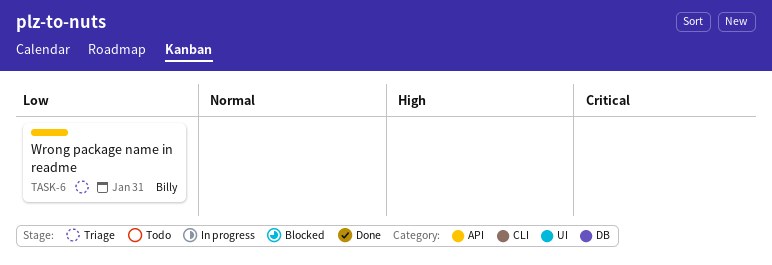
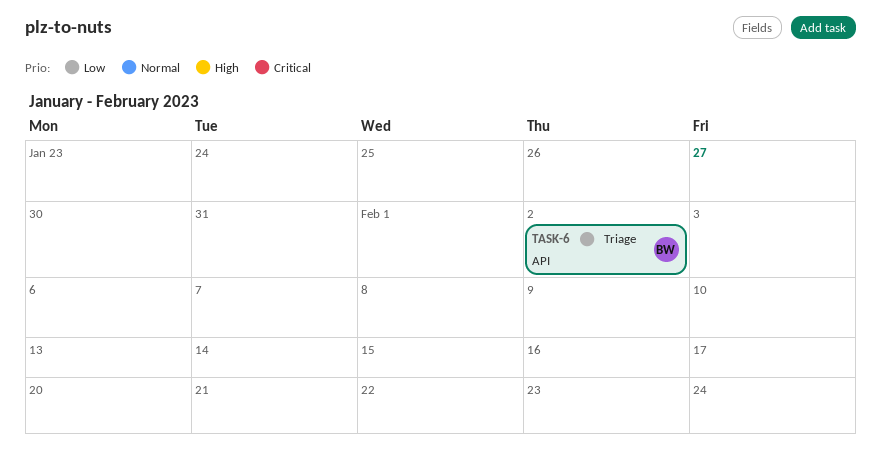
TASK-6, due: Jan 31 -> Feb 2

